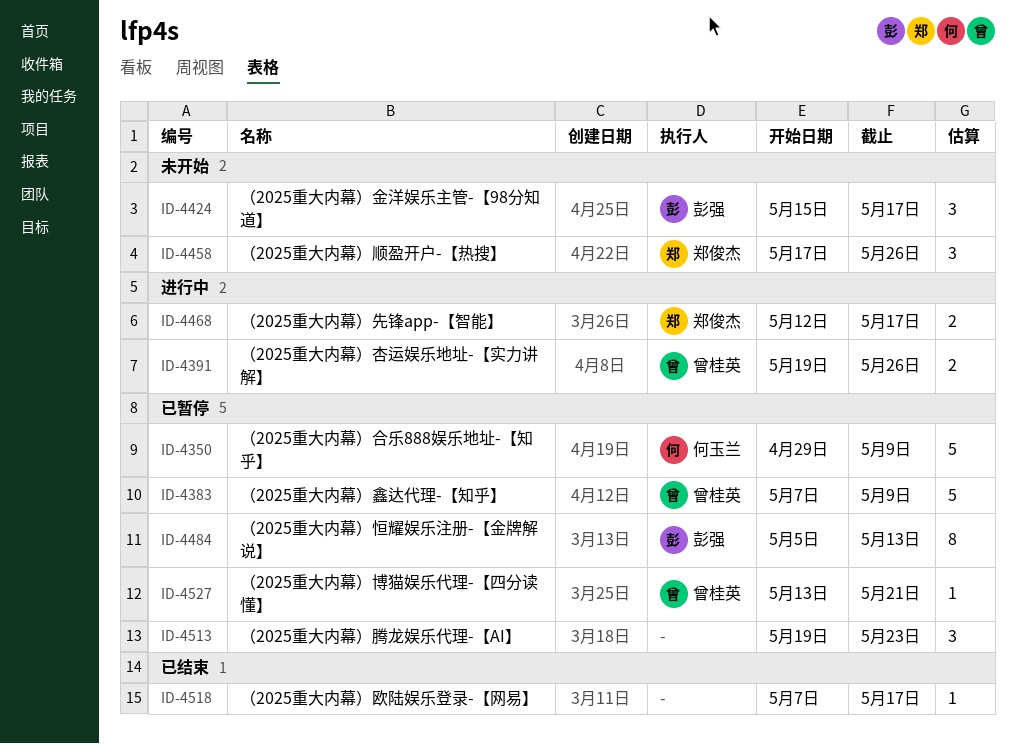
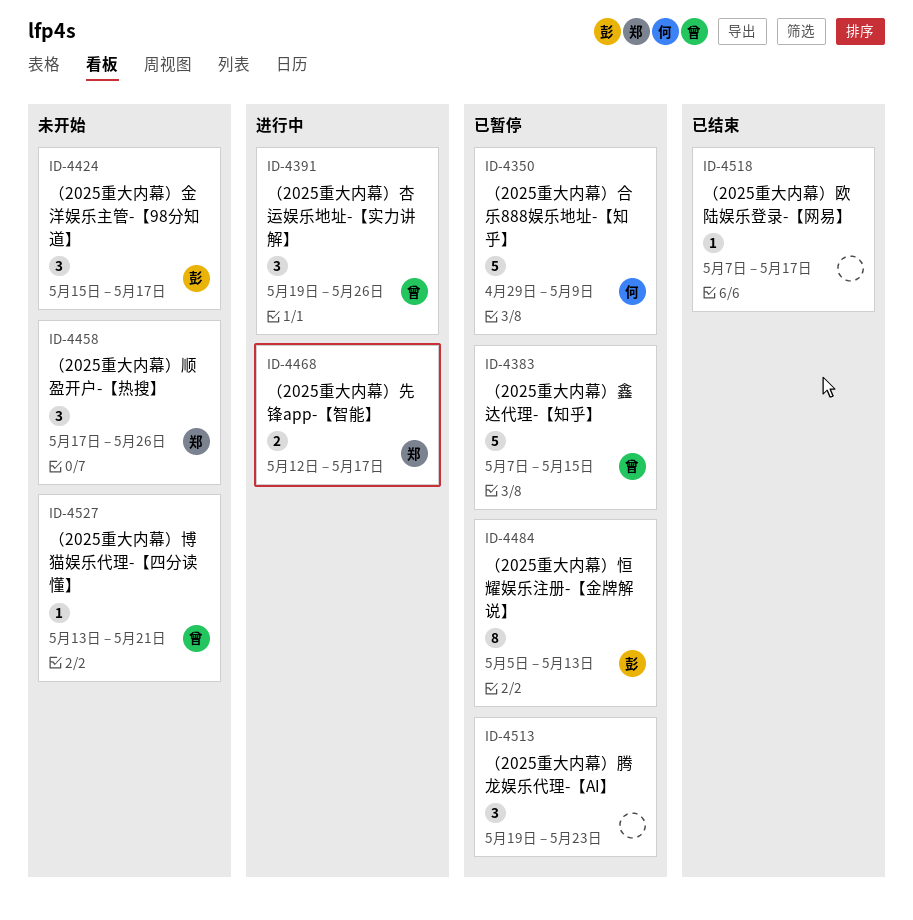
ID-4383, due: May 9 -> May 15
ID-4391, estimate: 2 -> 3
ID-4527, status: 已暂停 -> 未开始

